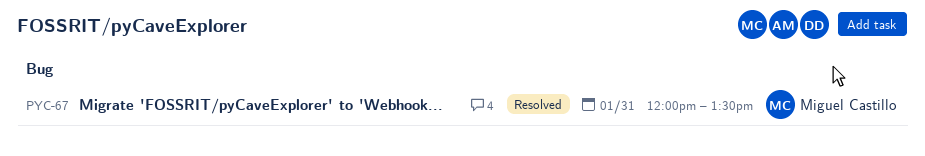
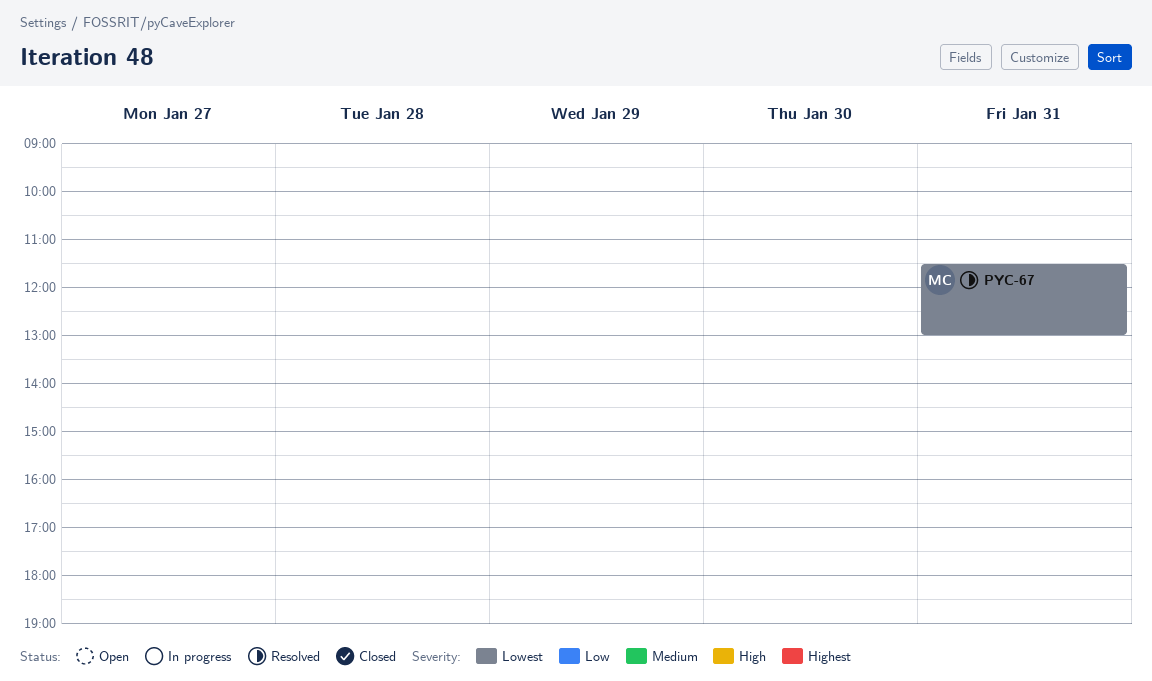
PYC-67, begins: 12:00 -> 11:30
PYC-67, ends: 13:30 -> 13:00

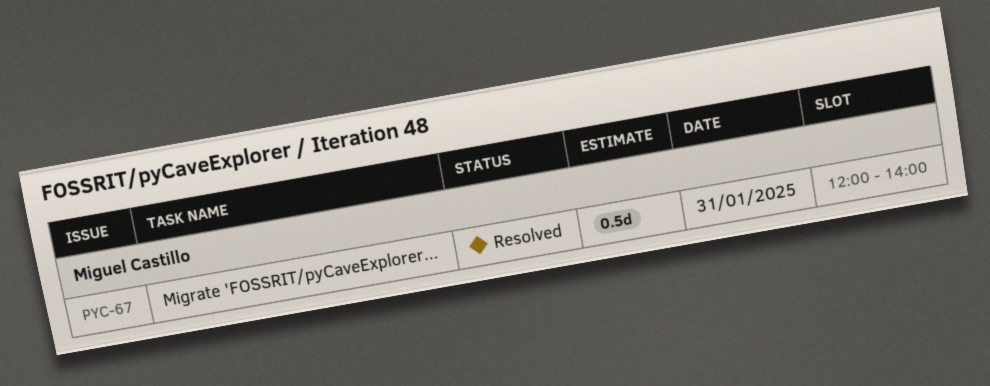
PYC-67, begins: 11:30 -> 12:00
PYC-67, ends: 13:00 -> 14:00

